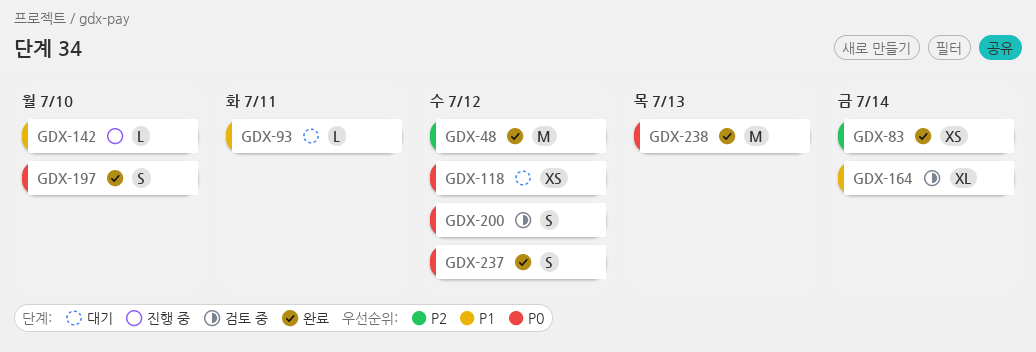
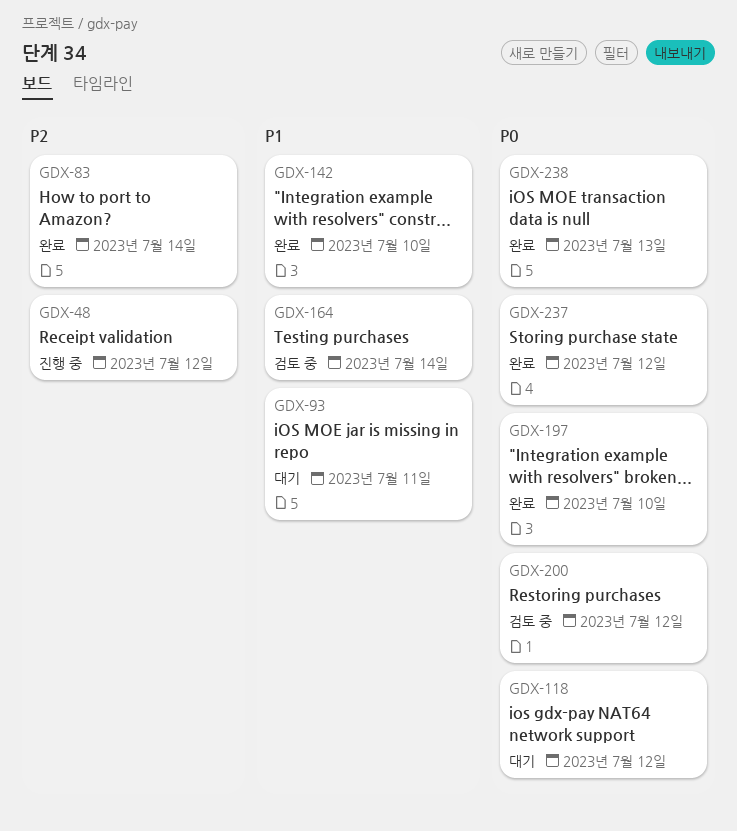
GDX-48, status: 완료 -> 진행 중
GDX-142, status: 진행 중 -> 완료

